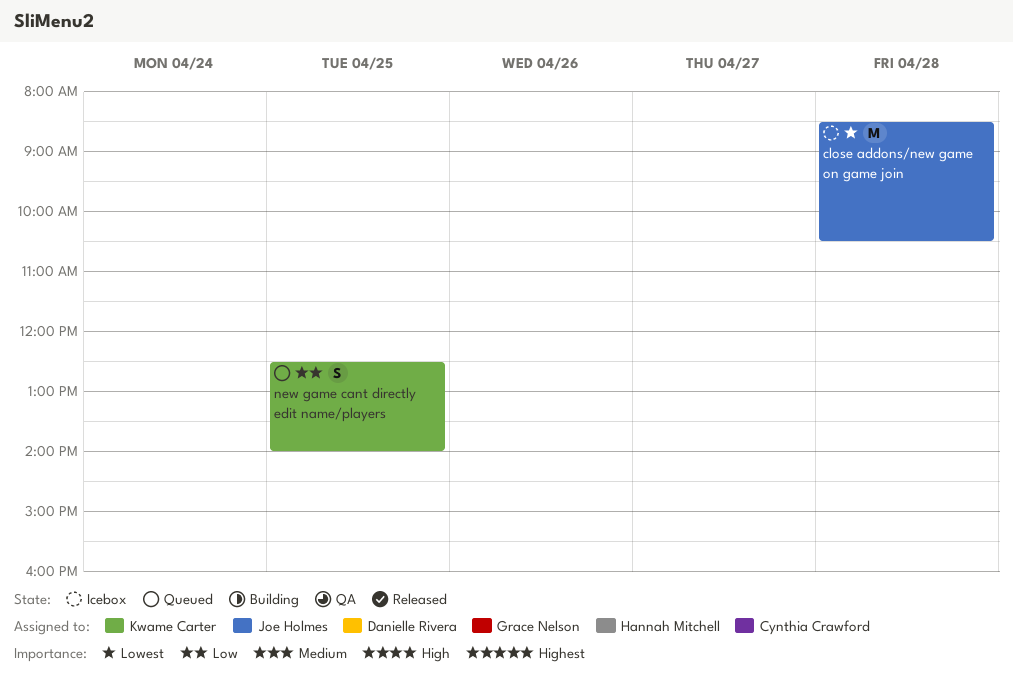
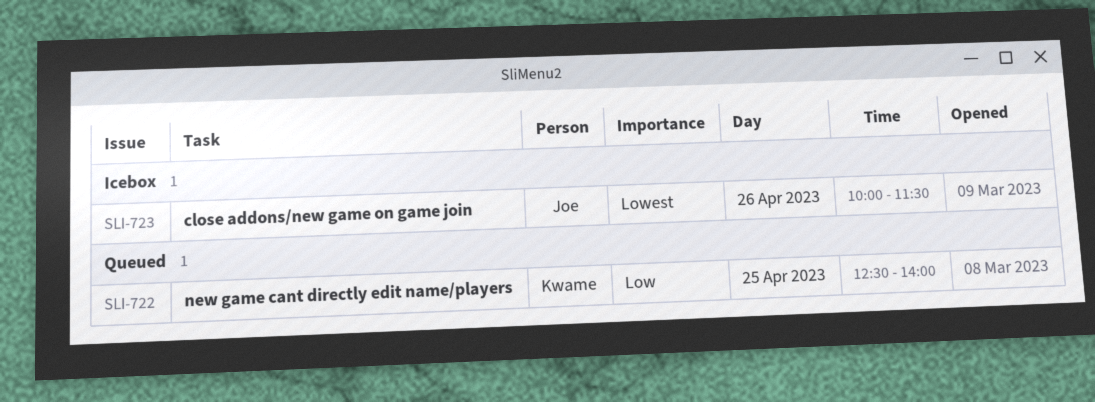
close addons/new game on game join, day: Apr 28 -> Apr 26
close addons/new game on game join, begins: 08:30 -> 10:00
close addons/new game on game join, ends: 10:30 -> 11:30

